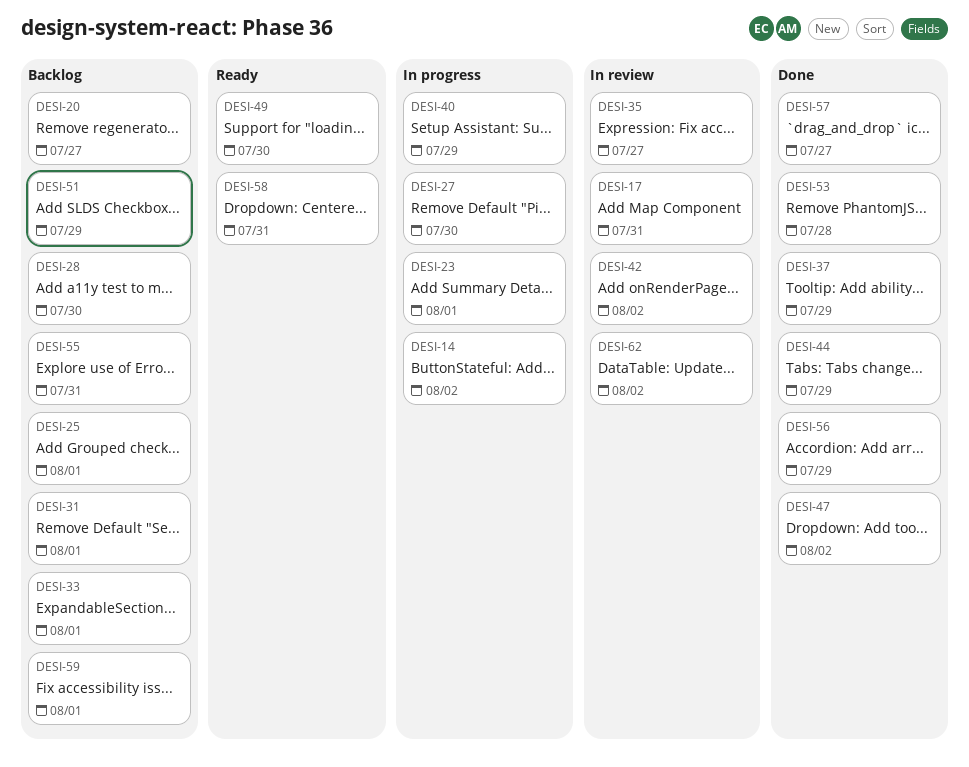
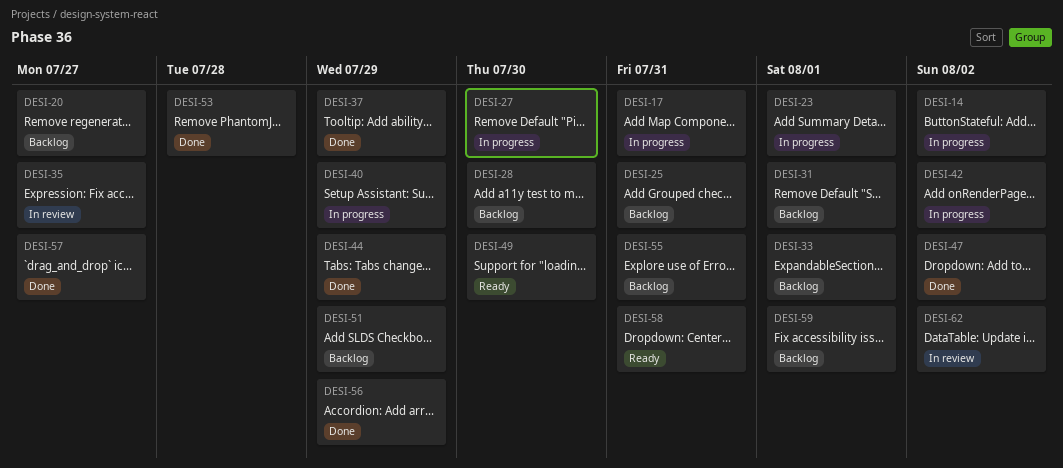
DESI-17, status: In review -> In progress
DESI-25, due: Aug 1 -> Jul 31
DESI-42, status: In review -> In progress

